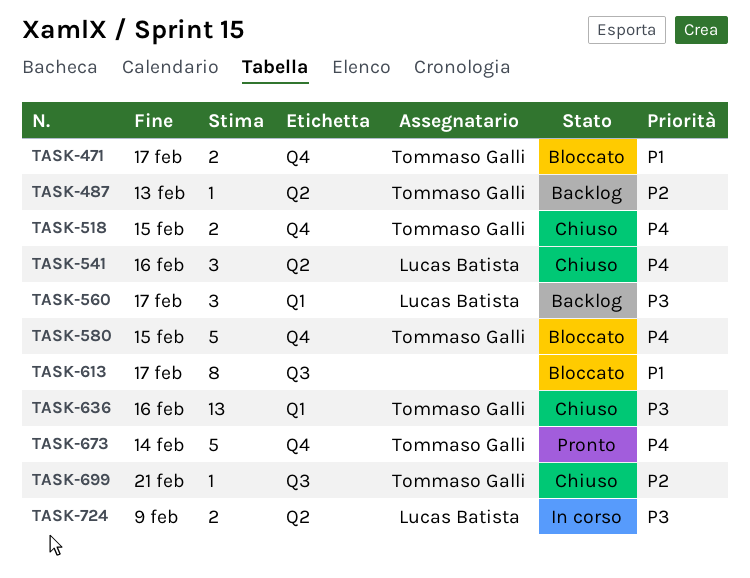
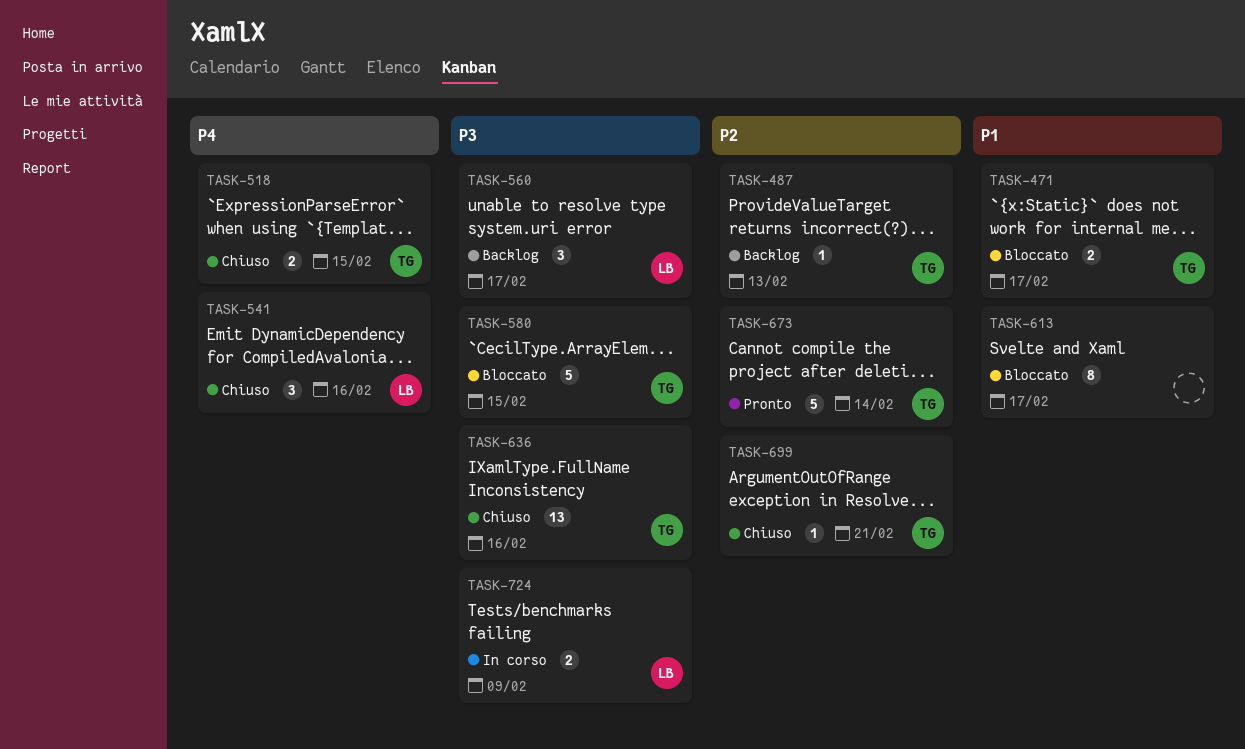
TASK-580, priority: P4 -> P3
TASK-673, priority: P4 -> P2

